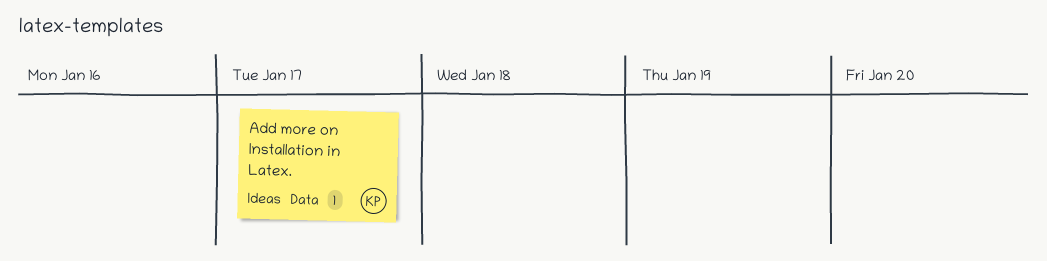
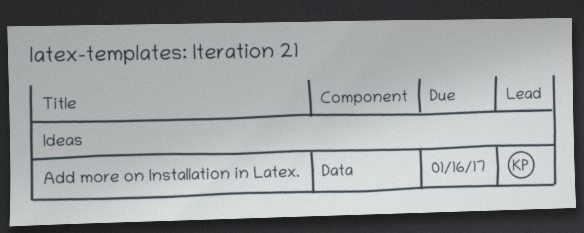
Add more on Installation in Latex., due: Jan 17 -> Jan 16

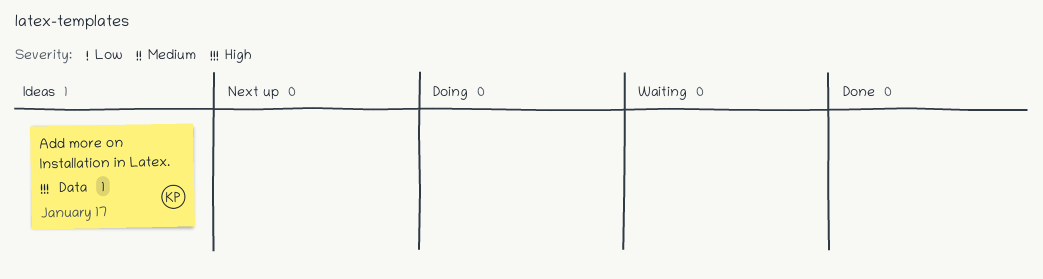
Add more on Installation in Latex., due: Jan 16 -> Jan 17

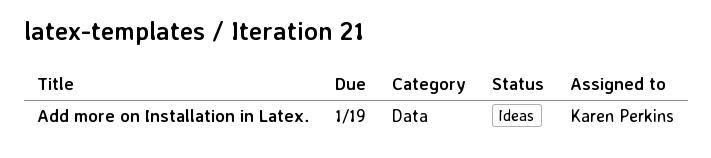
Add more on Installation in Latex., due: Jan 17 -> Jan 19

